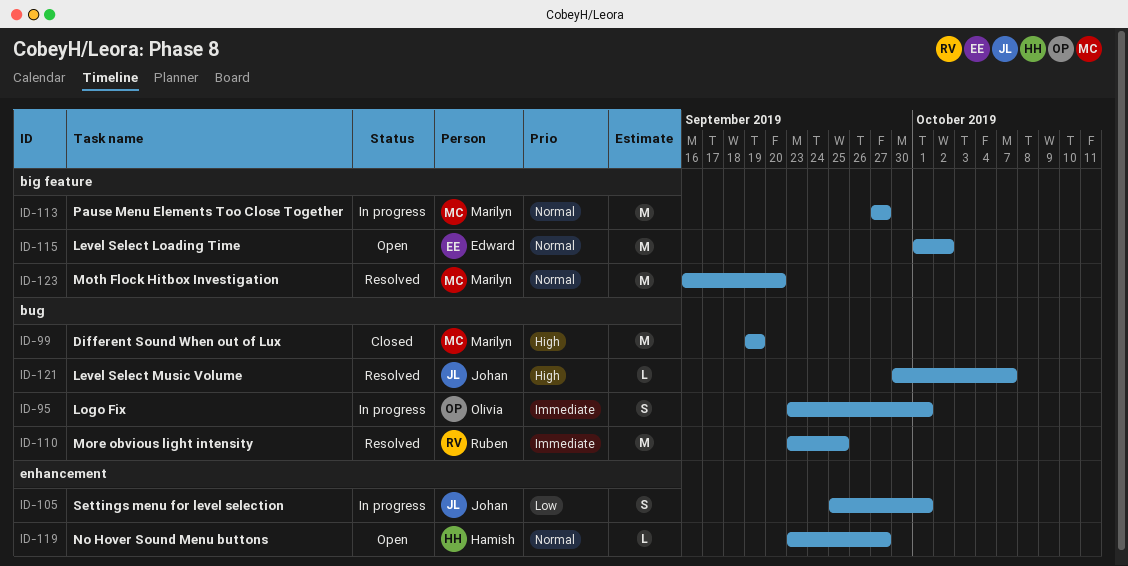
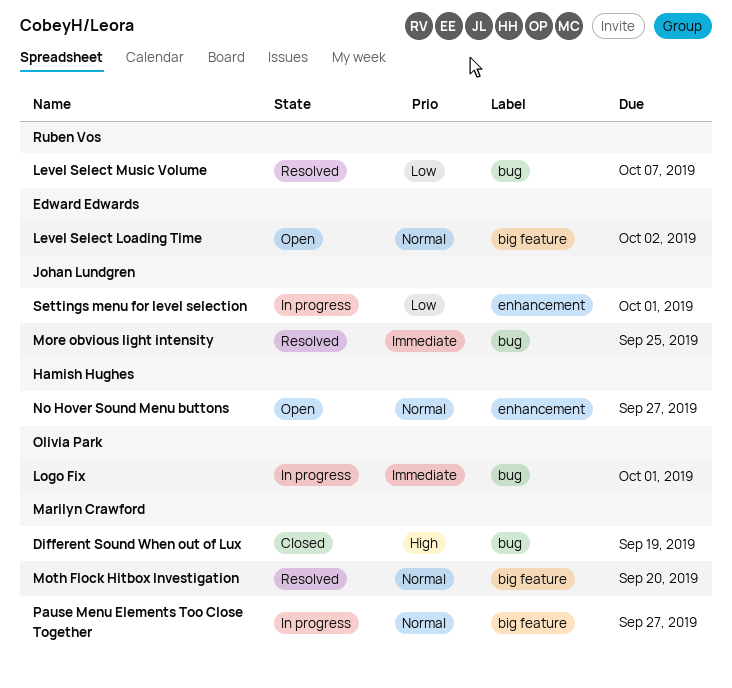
Level Select Music Volume, owner: Johan Lundgren -> Ruben Vos
Level Select Music Volume, priority: High -> Low
More obvious light intensity, owner: Ruben Vos -> Johan Lundgren

